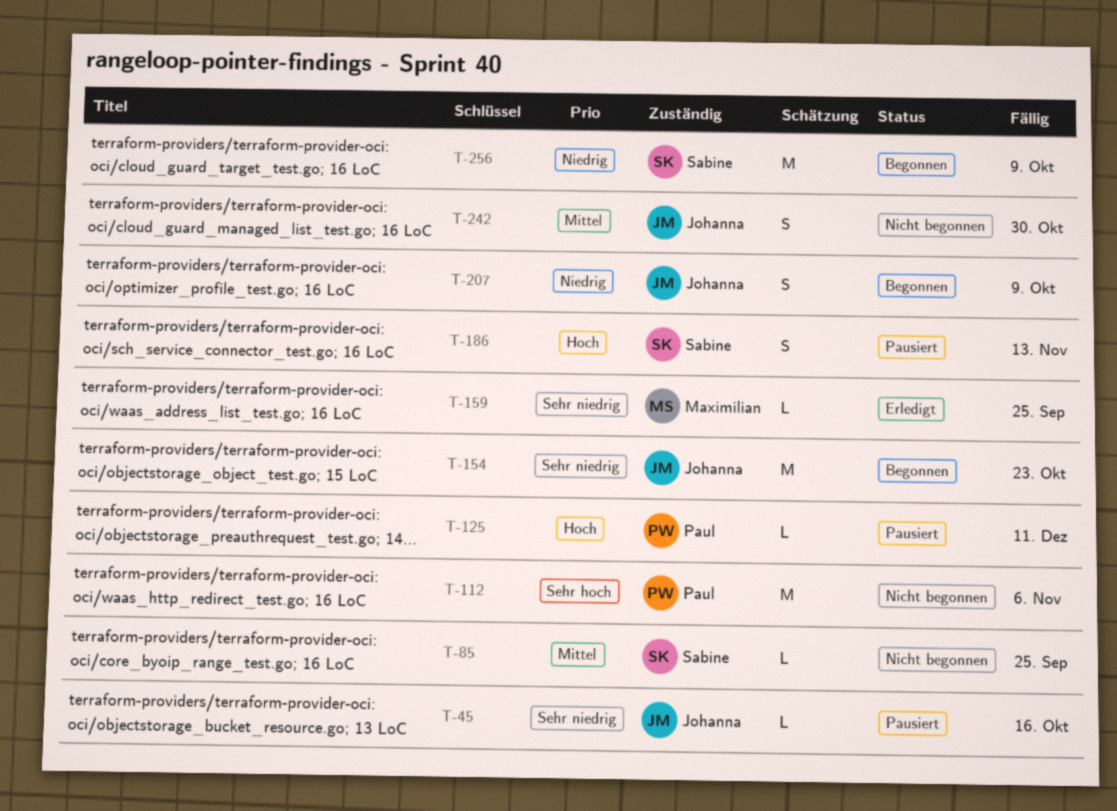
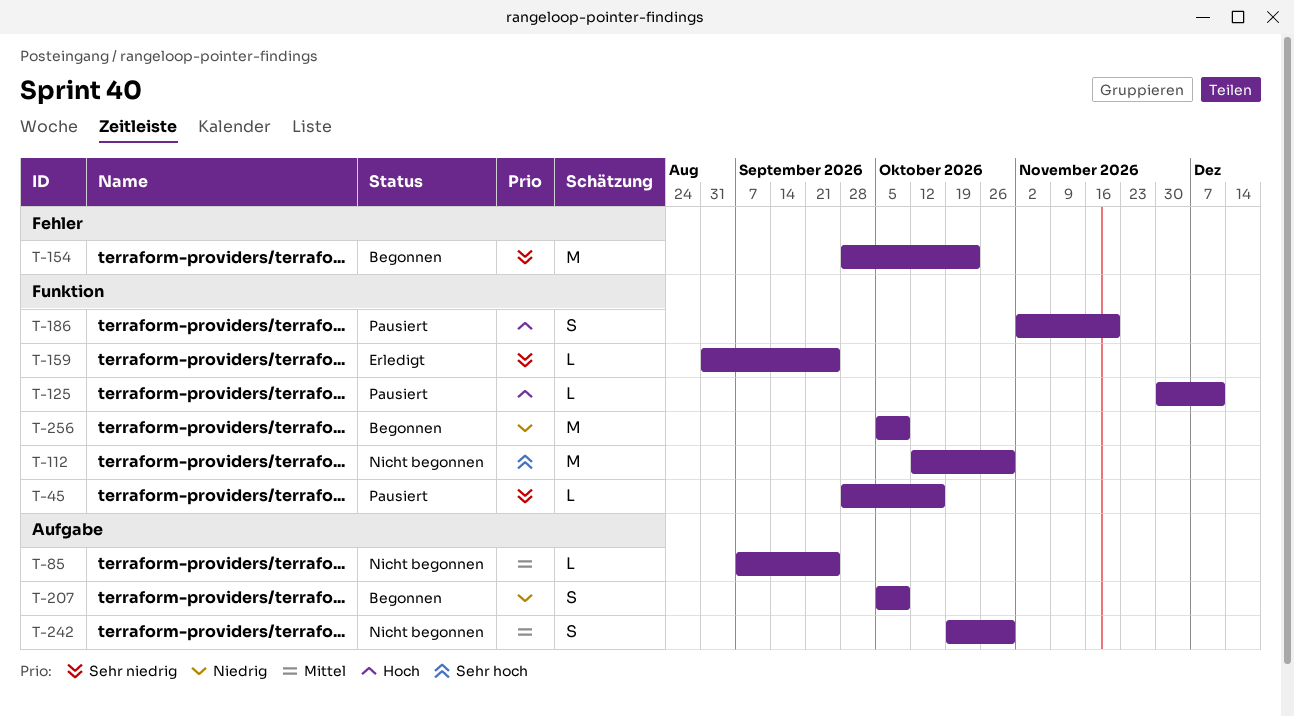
T-112, due: Nov 6 -> Oct 30
T-186, due: Nov 13 -> Nov 20

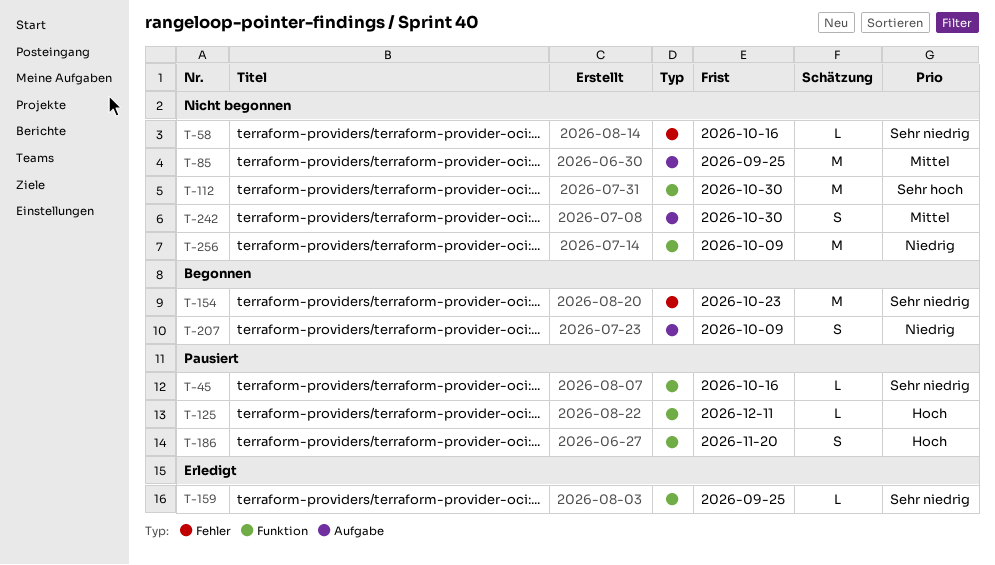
T-58: none -> present
T-85, estimate: L -> M
T-256, status: Begonnen -> Nicht begonnen

